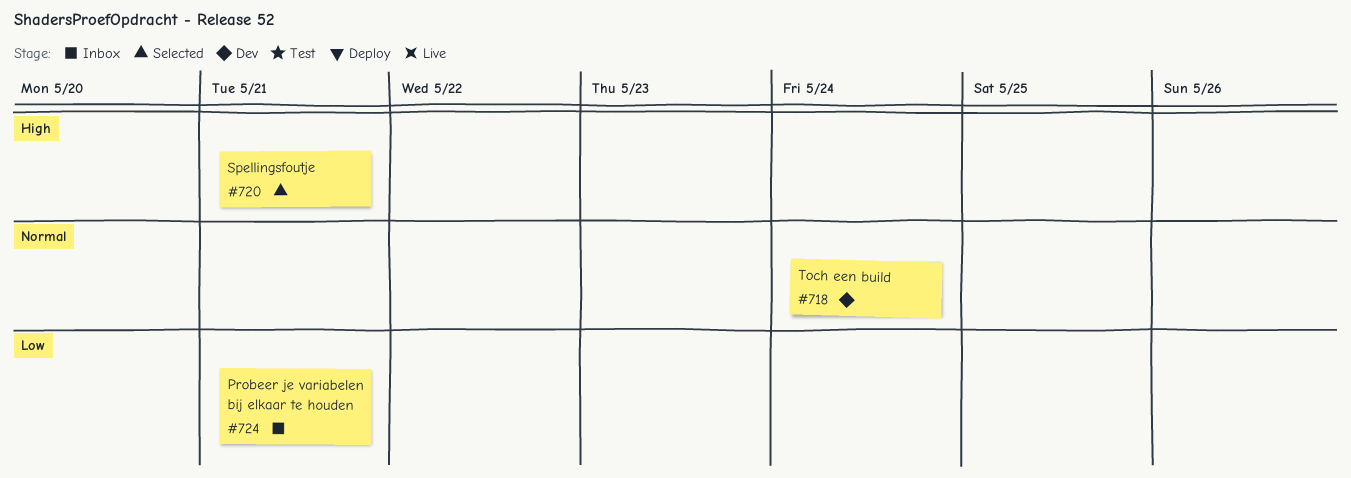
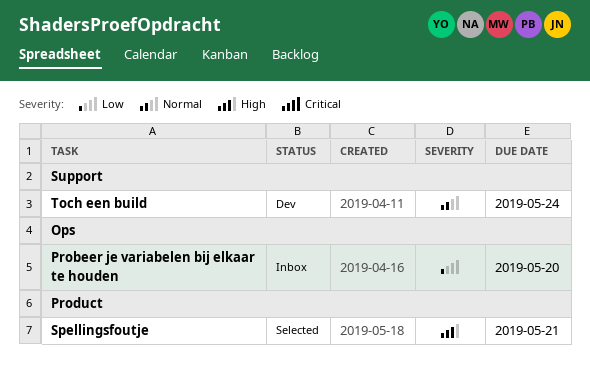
Probeer je variabelen bij elkaar te houden, due: May 21 -> May 20

